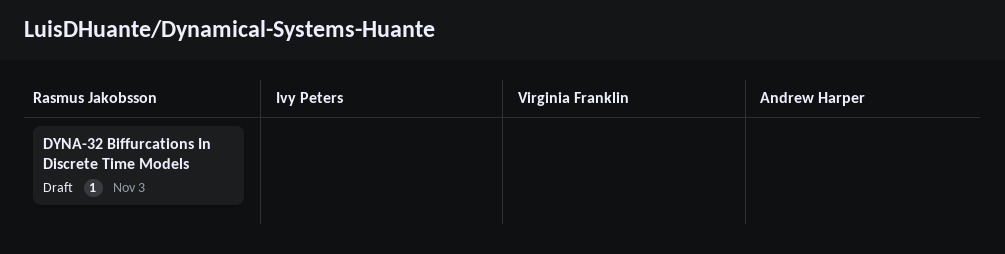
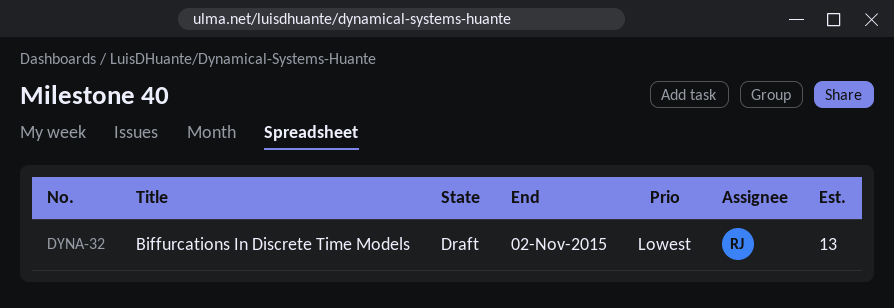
DYNA-32, estimate: 1 -> 13
DYNA-32, due: Nov 3 -> Nov 2

